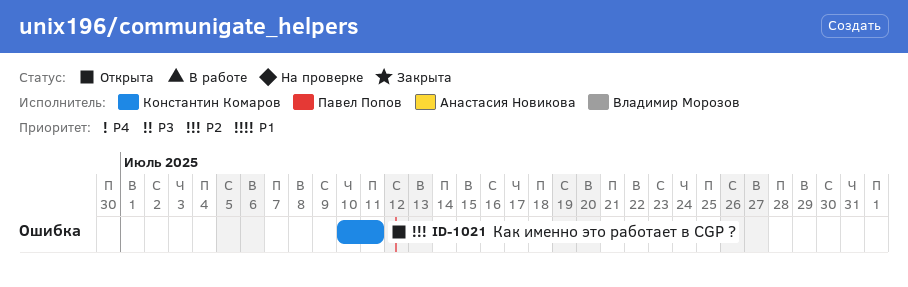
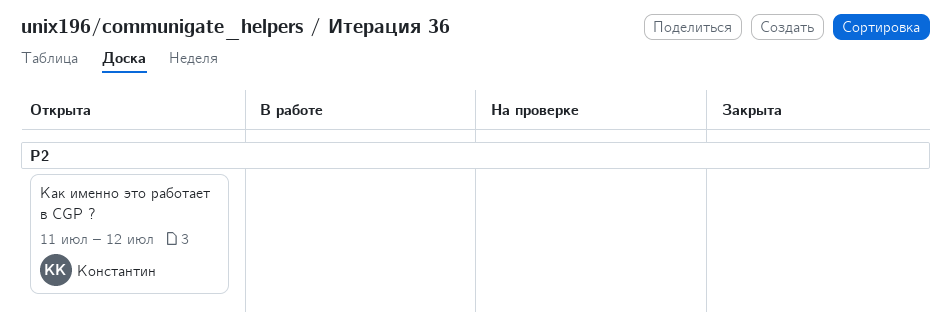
Как именно это работает в CGP ?, start: Jul 10 -> Jul 11
Как именно это работает в CGP ?, due: Jul 11 -> Jul 12

